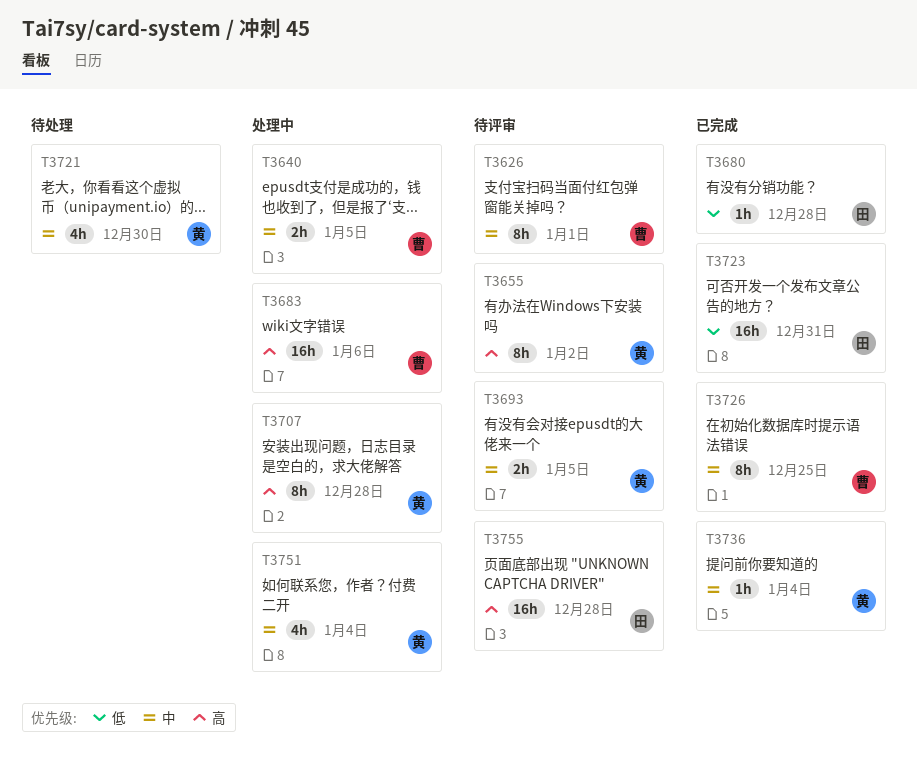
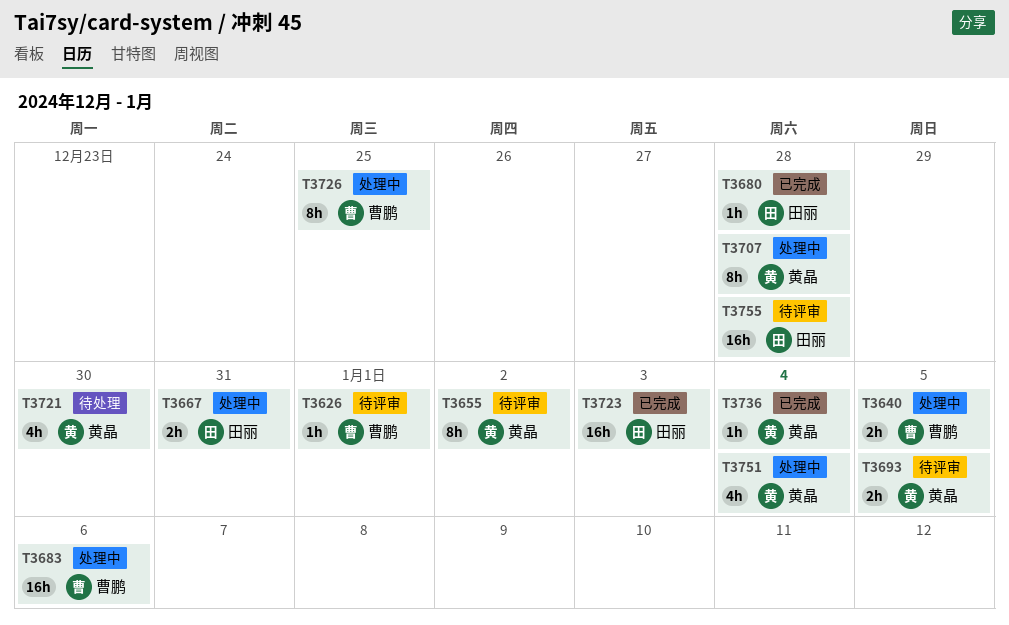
T3626, estimate: 8h -> 1h
T3667: none -> present
T3723, due: Dec 31 -> Jan 3
T3726, status: 已完成 -> 处理中

